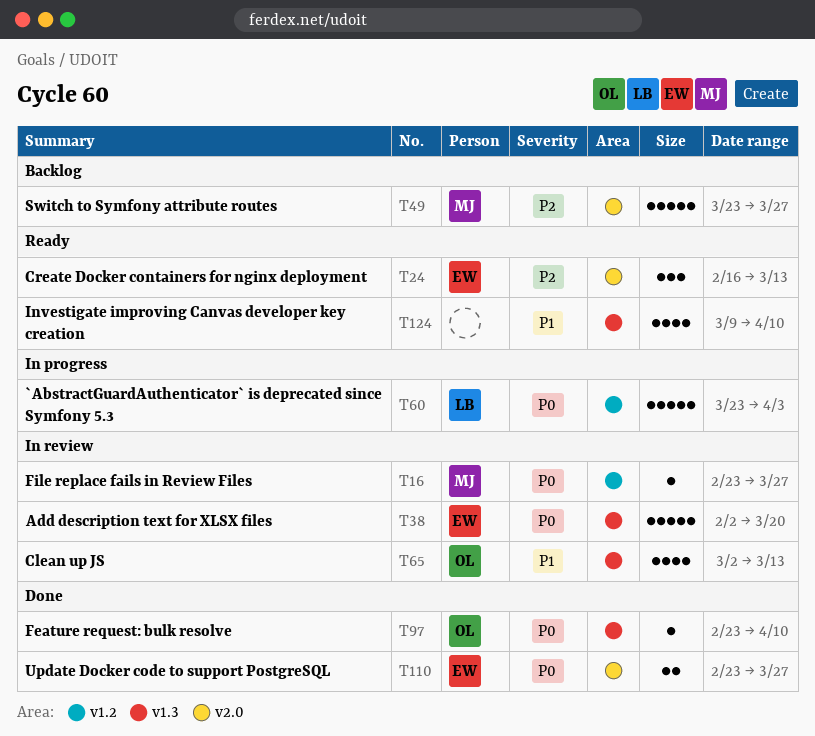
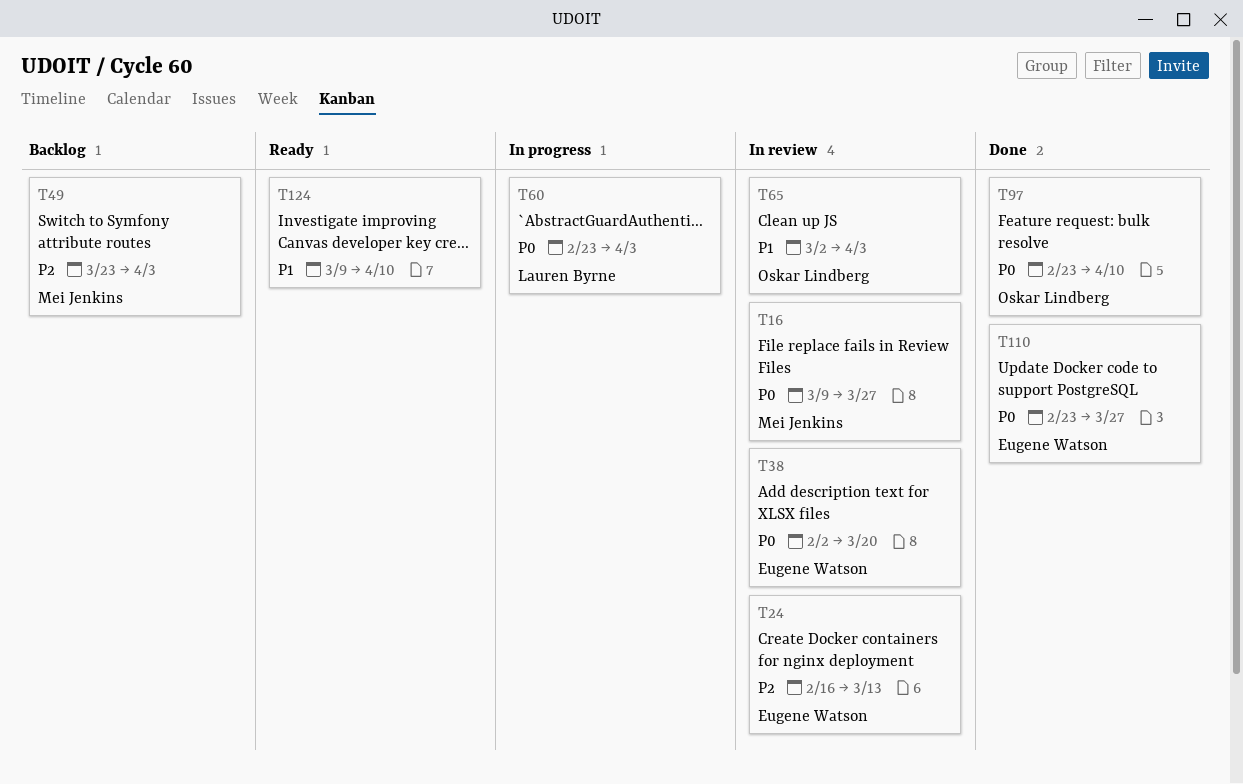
T16, start: Feb 23 -> Mar 9
T24, status: Ready -> In review
T49, due: Mar 27 -> Apr 3
T60, start: Mar 23 -> Feb 23
T65, due: Mar 13 -> Apr 3

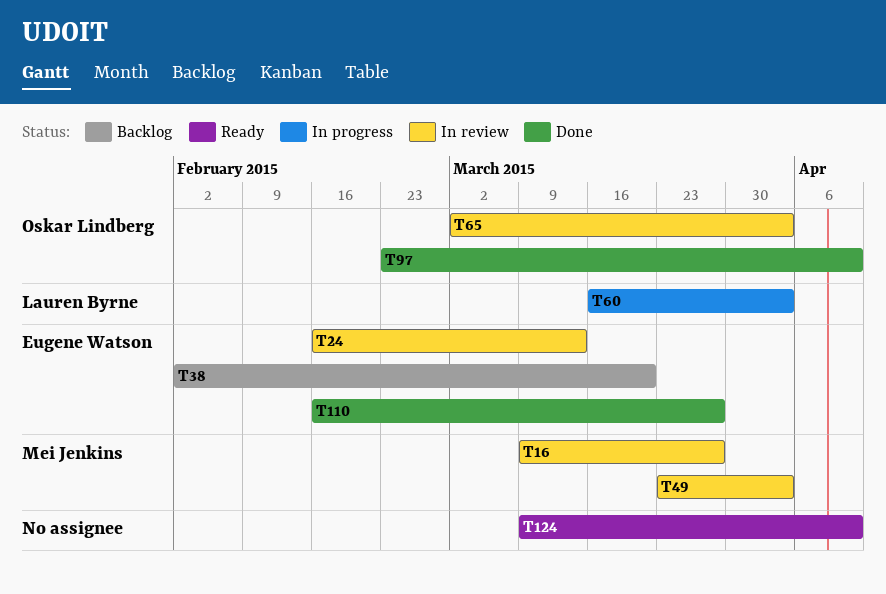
T38, status: In review -> Backlog
T49, status: Backlog -> In review
T60, start: Feb 23 -> Mar 16
T110, start: Feb 23 -> Feb 16

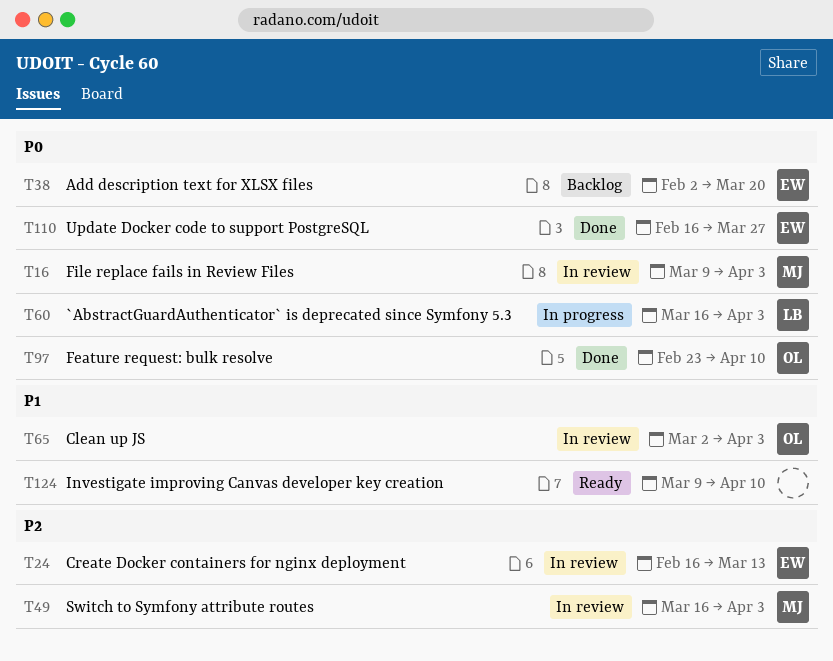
T16, due: Mar 27 -> Apr 3
T49, start: Mar 23 -> Mar 16

